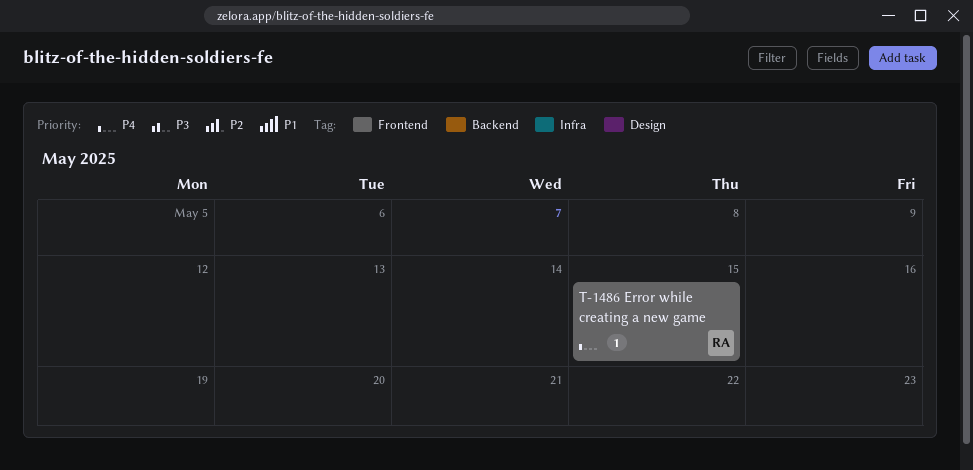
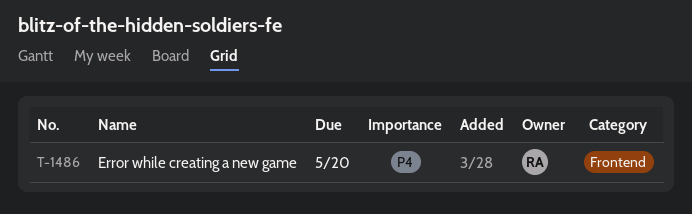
T-1486, due: May 15 -> May 20

